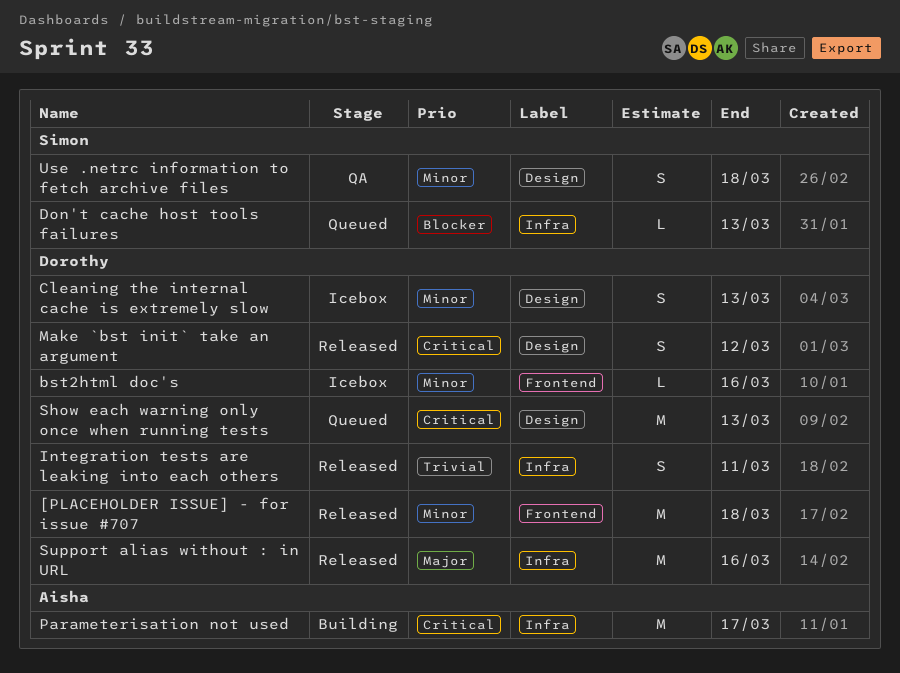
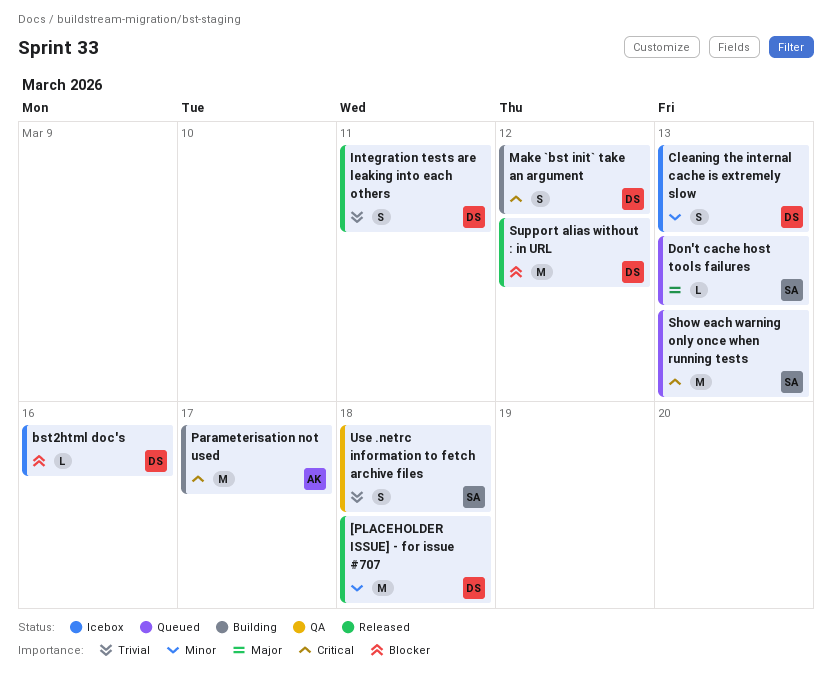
bst2html doc's, priority: Minor -> Blocker
Don't cache host tools failures, priority: Blocker -> Major
Make `bst init` take an argument, status: Released -> Building
Show each warning only once when running tests, owner: Dorothy -> Simon
Support alias without : in URL, priority: Major -> Blocker
Support alias without : in URL, due: Mar 16 -> Mar 12
Use .netrc information to fetch archive files, priority: Minor -> Trivial

